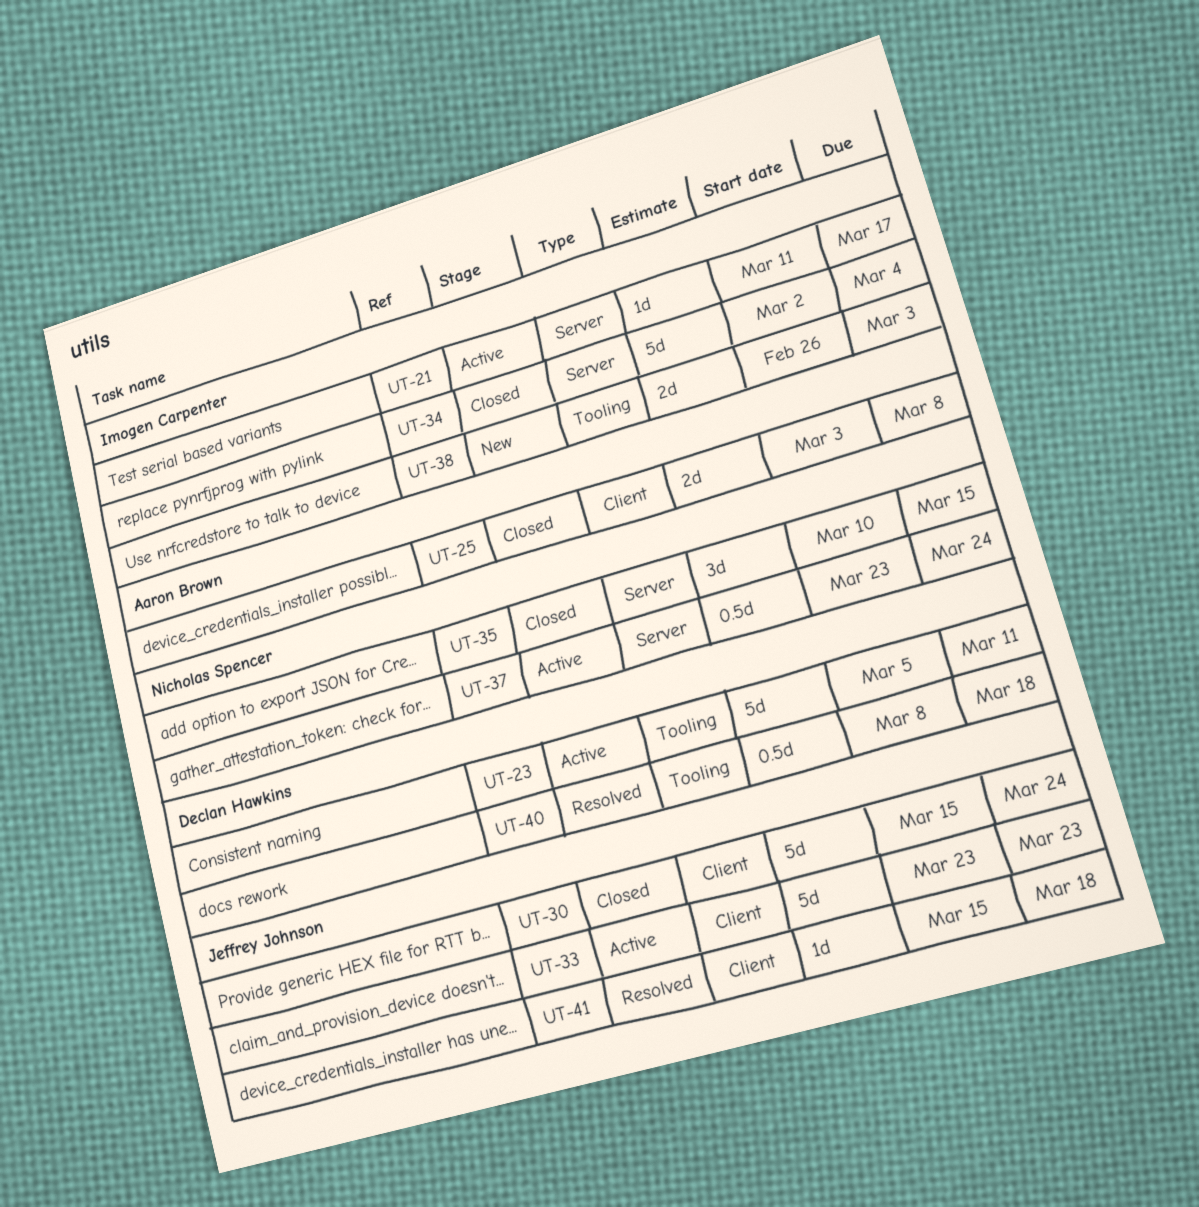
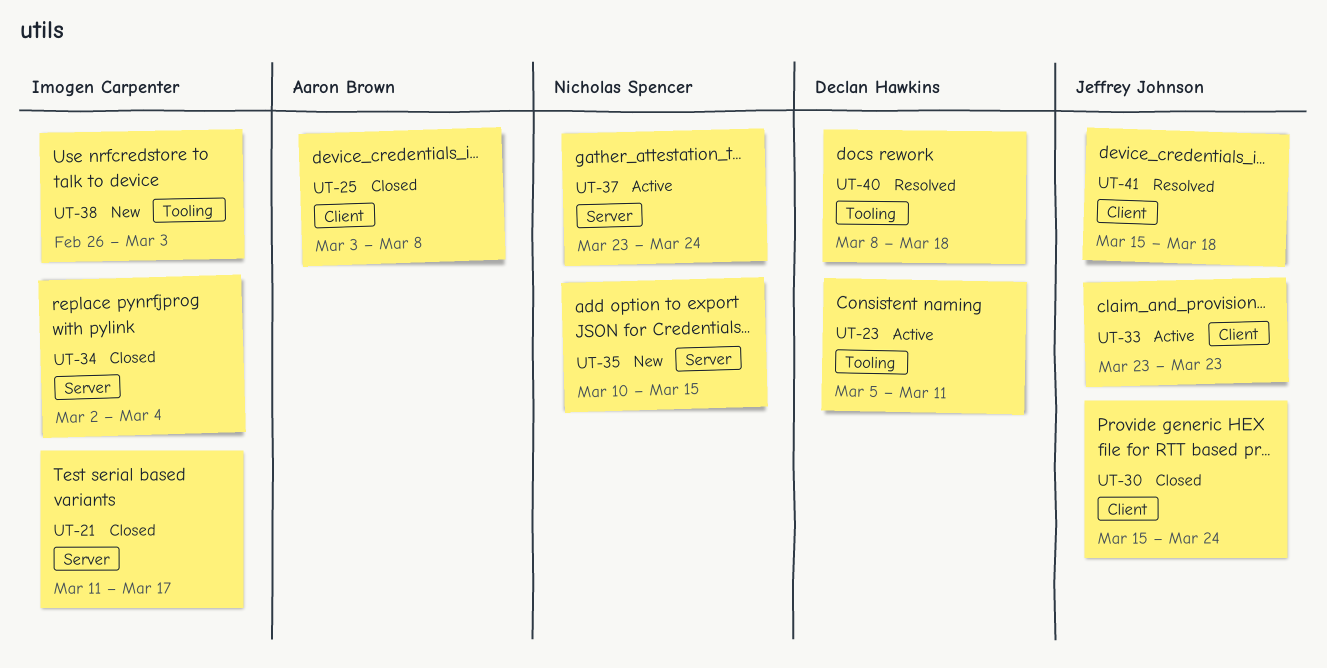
UT-21, status: Active -> Closed
UT-35, status: Closed -> New

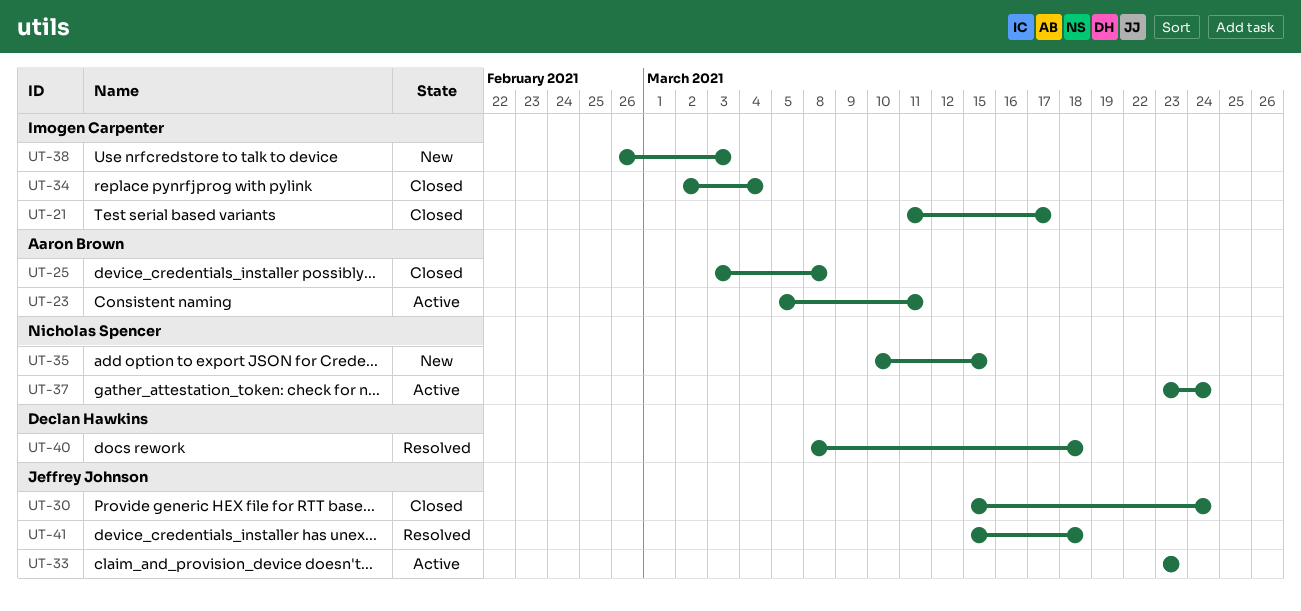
UT-23, owner: Declan Hawkins -> Aaron Brown

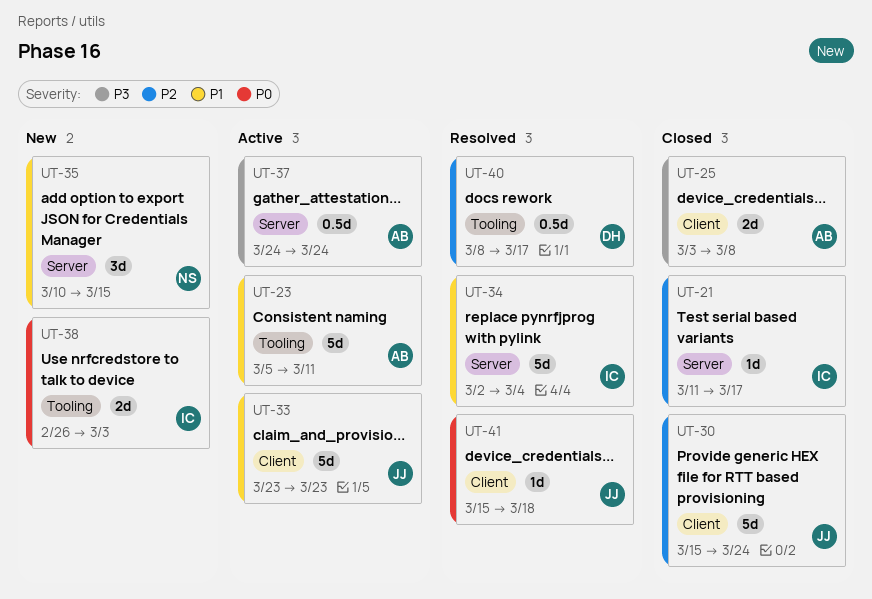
UT-34, status: Closed -> Resolved
UT-37, owner: Nicholas Spencer -> Aaron Brown
UT-37, start: Mar 23 -> Mar 24
UT-40, due: Mar 18 -> Mar 17

